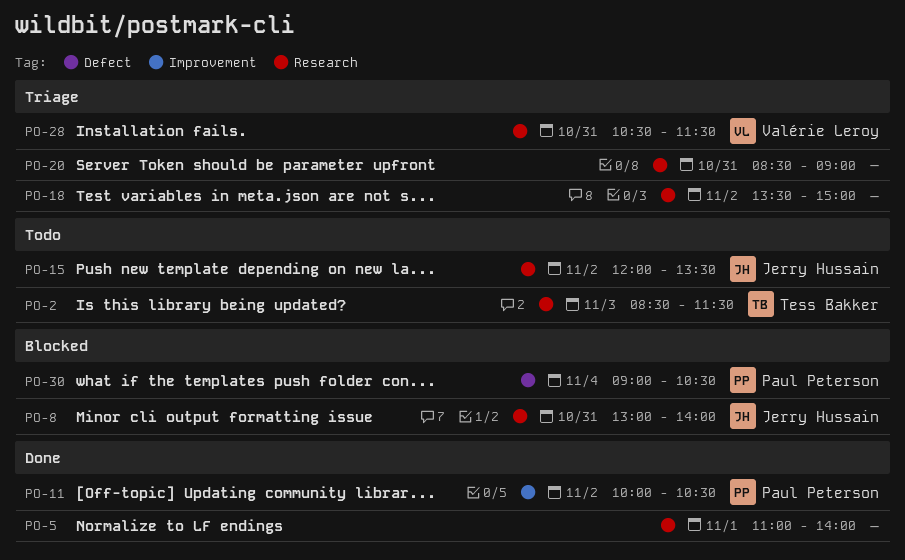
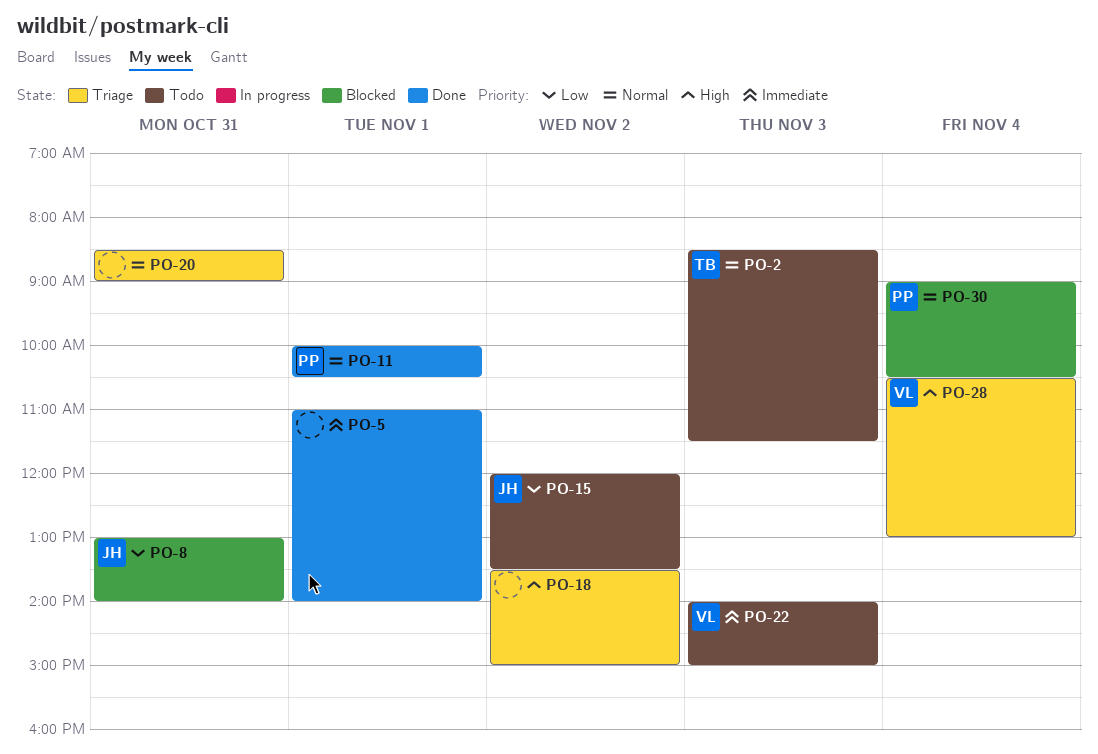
PO-11, day: Nov 2 -> Nov 1
PO-22: none -> present
PO-28, day: Oct 31 -> Nov 4
PO-28, ends: 11:30 -> 13:00

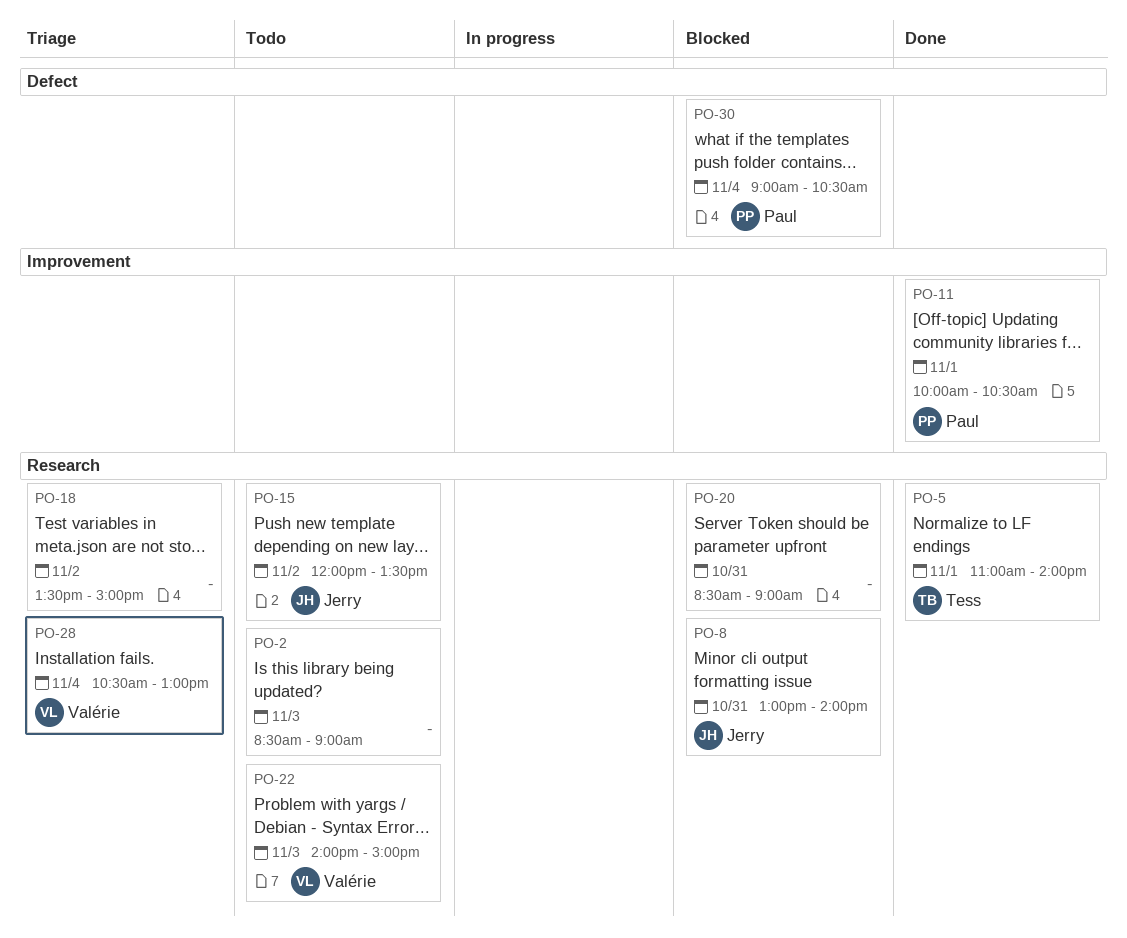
PO-2, owner: Tess -> none
PO-2, ends: 11:30 -> 09:00
PO-5, owner: none -> Tess
PO-20, status: Triage -> Blocked

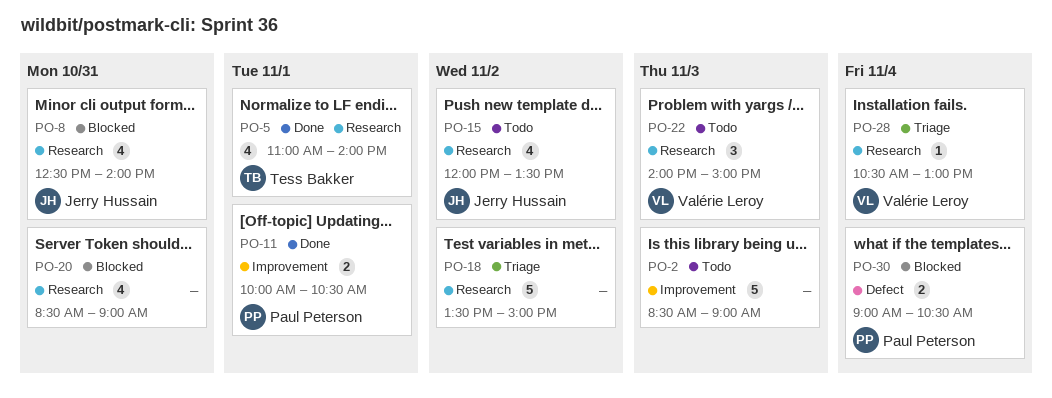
PO-2, label: Research -> Improvement
PO-8, begins: 13:00 -> 12:30

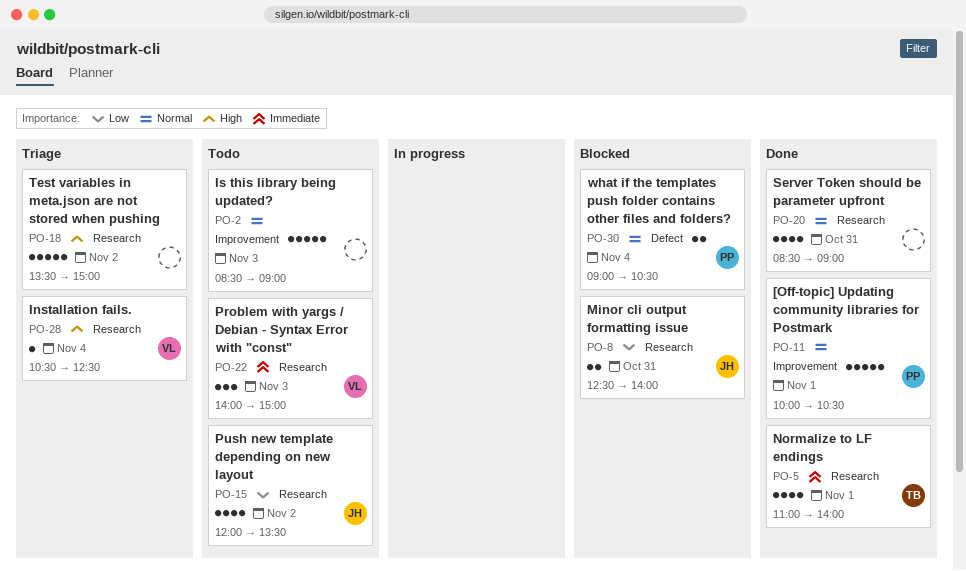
PO-8, estimate: 4 -> 2
PO-11, estimate: 2 -> 5
PO-20, status: Blocked -> Done
PO-28, ends: 13:00 -> 12:30

